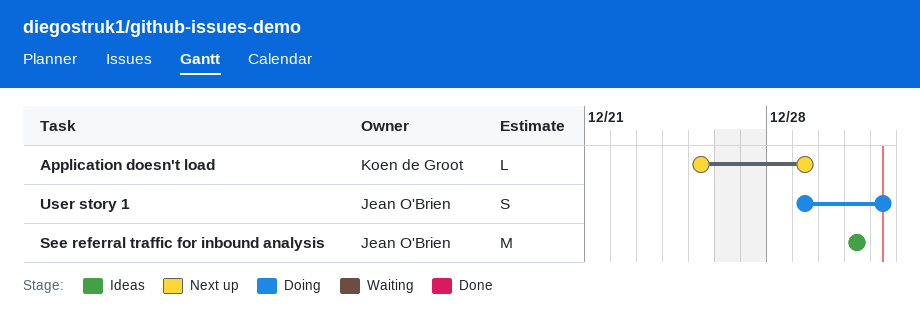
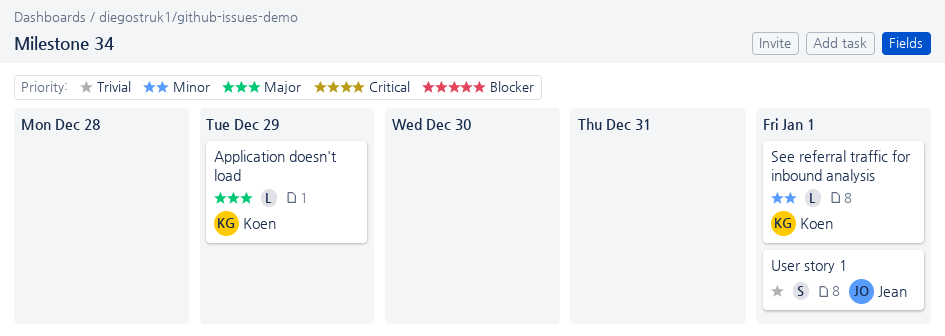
See referral traffic for inbound analysis, owner: Jean O'Brien -> Koen de Groot
See referral traffic for inbound analysis, estimate: M -> L
See referral traffic for inbound analysis, due: Dec 31 -> Jan 1

